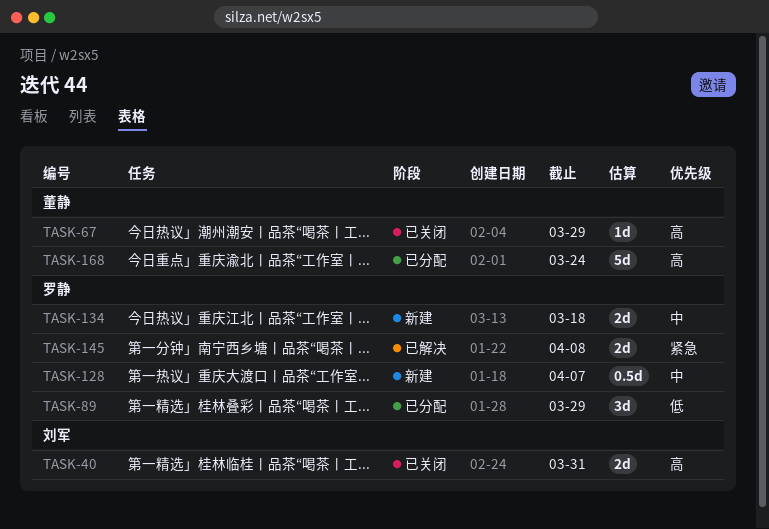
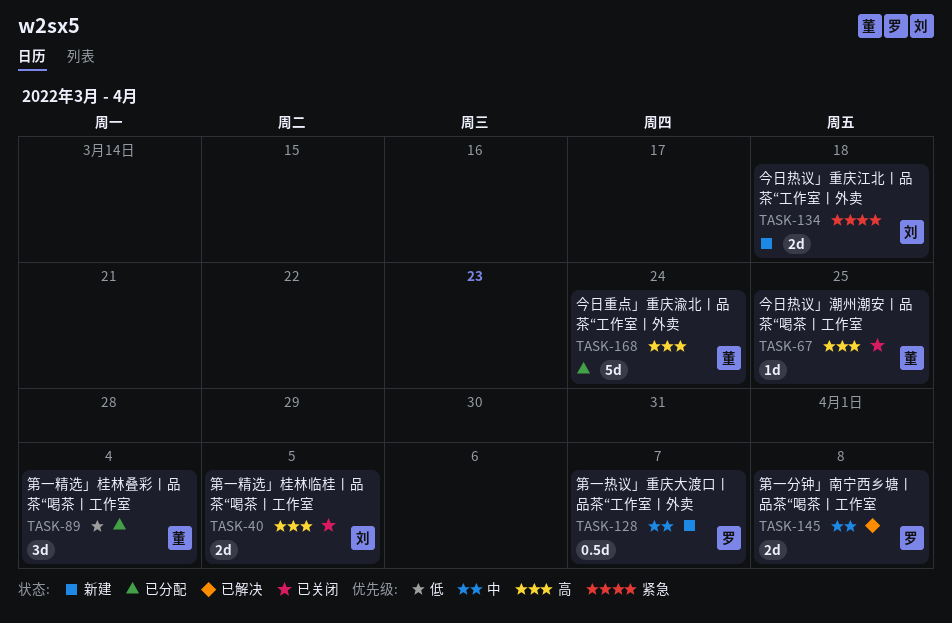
TASK-40, due: Mar 31 -> Apr 5
TASK-67, due: Mar 29 -> Mar 25
TASK-89, owner: 罗静 -> 董静
TASK-89, due: Mar 29 -> Apr 4
TASK-134, owner: 罗静 -> 刘军
TASK-134, priority: 中 -> 紧急
TASK-145, priority: 紧急 -> 中

